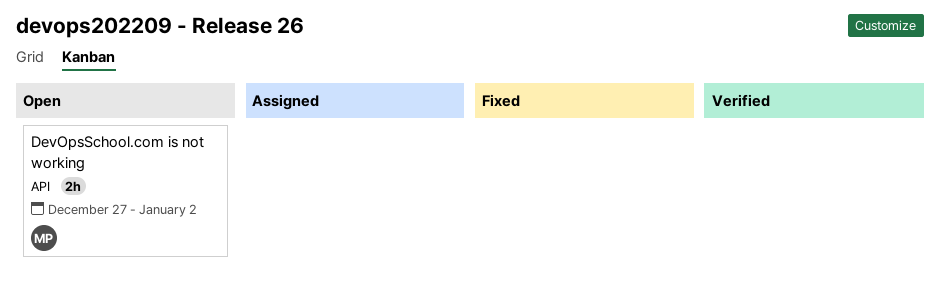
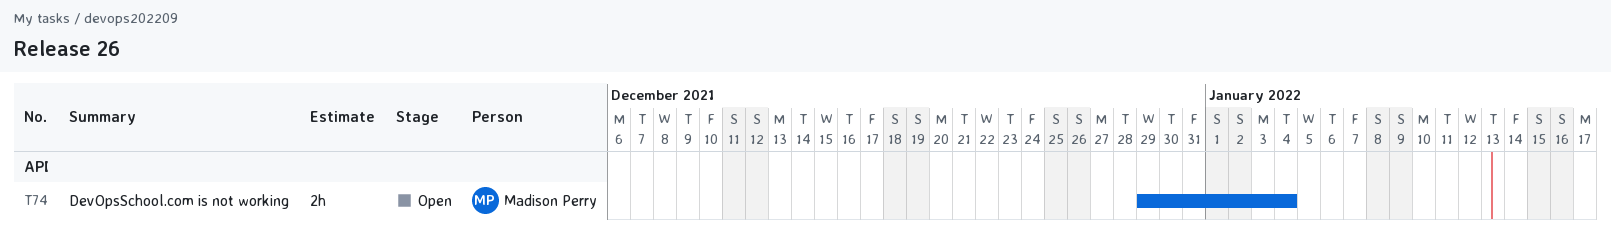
DevOpsSchool.com is not working, start: Dec 27 -> Dec 29
DevOpsSchool.com is not working, due: Jan 2 -> Jan 4

